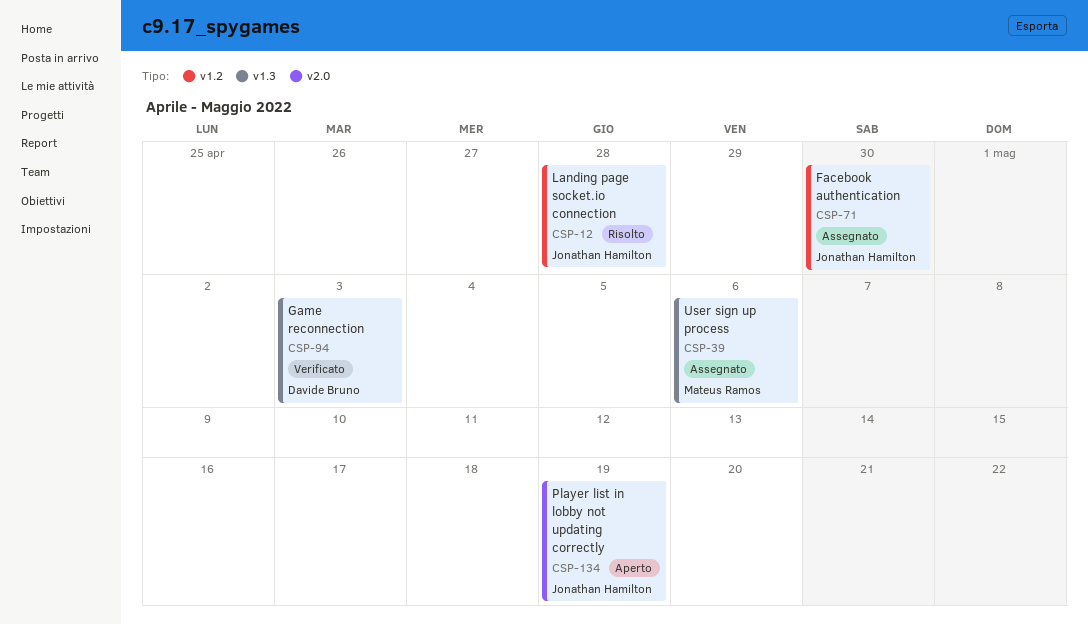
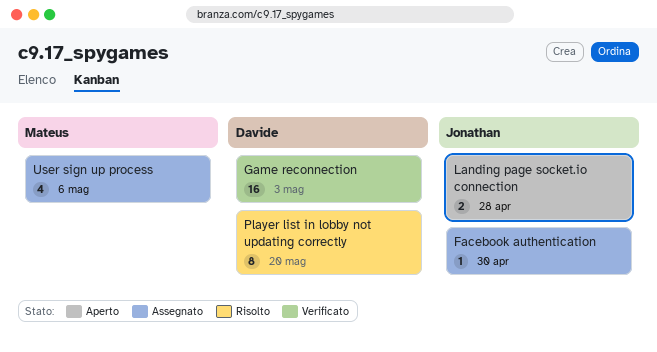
Landing page socket.io connection, status: Risolto -> Aperto
Player list in lobby not updating correctly, status: Aperto -> Risolto
Player list in lobby not updating correctly, owner: Jonathan Hamilton -> Davide Bruno
Player list in lobby not updating correctly, due: May 19 -> May 20

